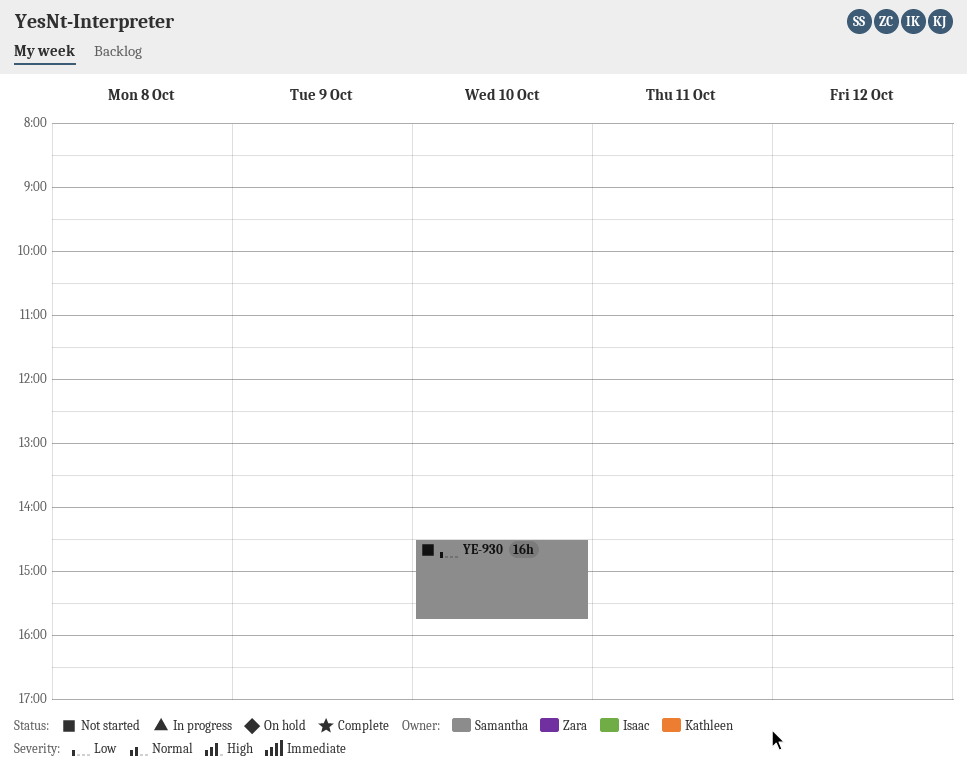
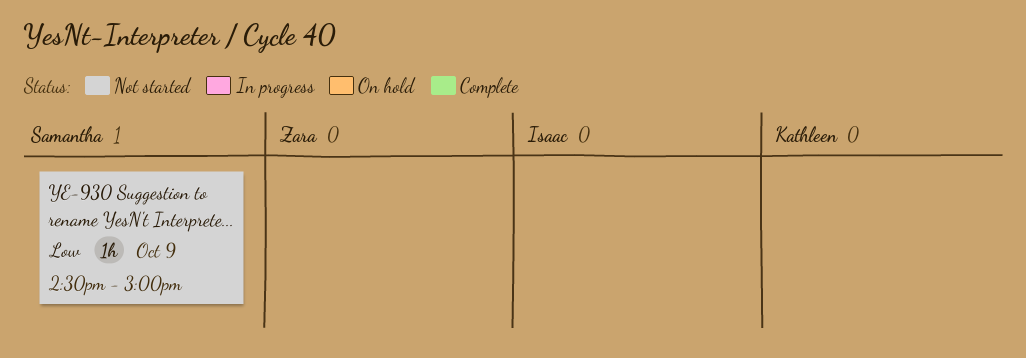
YE-930, estimate: 16h -> 1h
YE-930, day: Oct 10 -> Oct 9
YE-930, ends: 15:45 -> 15:00

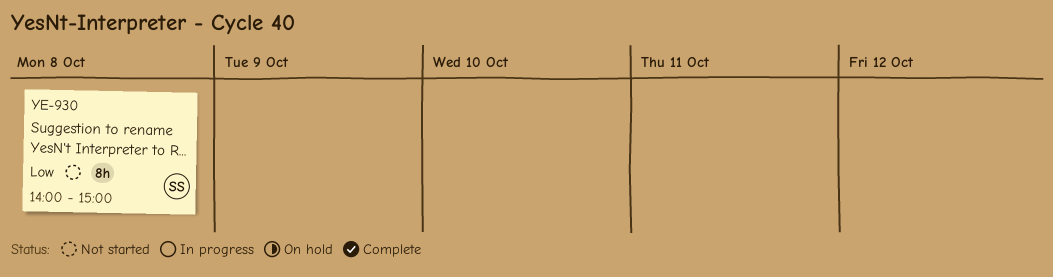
YE-930, estimate: 1h -> 8h
YE-930, day: Oct 9 -> Oct 8
YE-930, begins: 14:30 -> 14:00

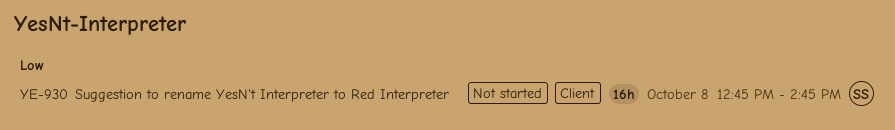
YE-930, estimate: 8h -> 16h
YE-930, begins: 14:00 -> 12:45
YE-930, ends: 15:00 -> 14:45

